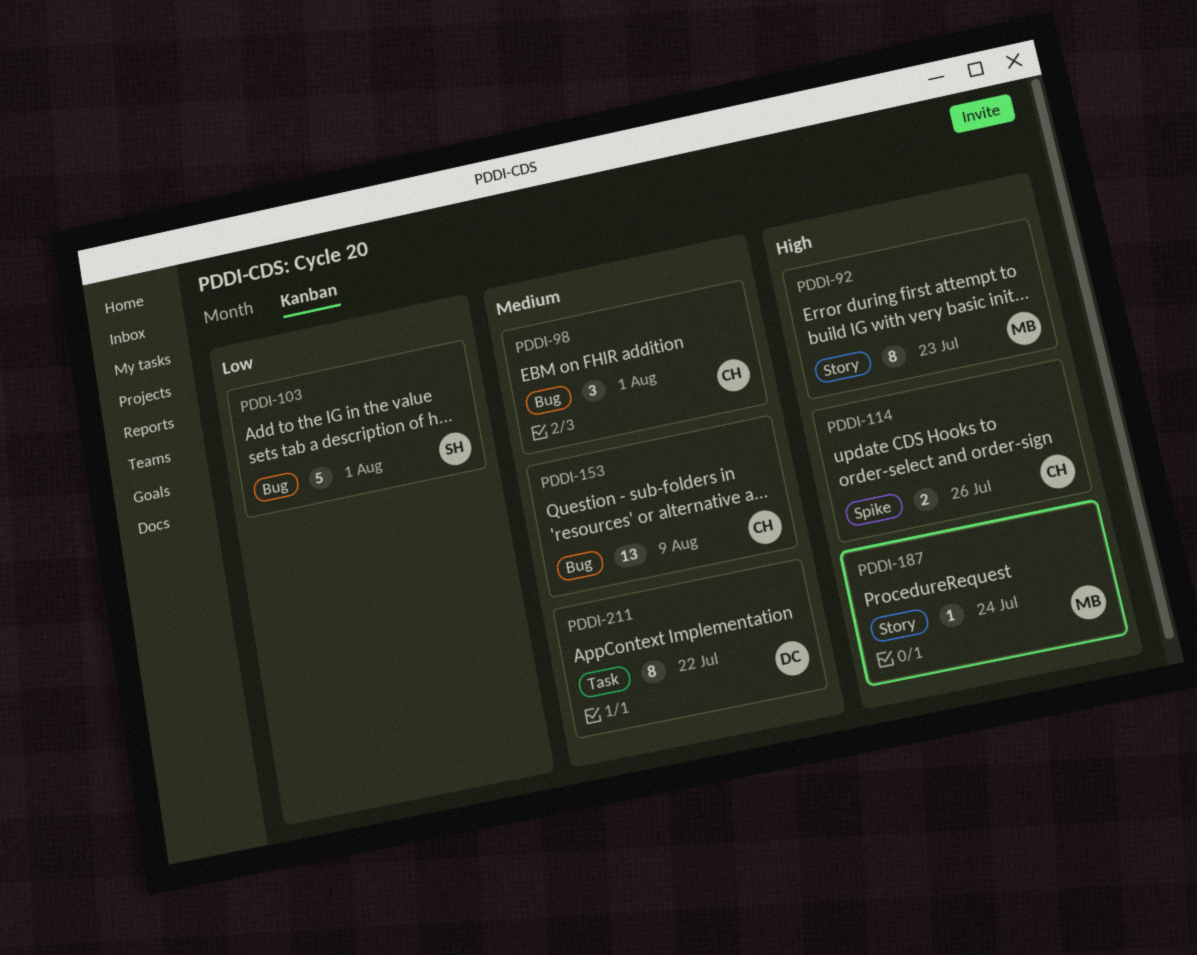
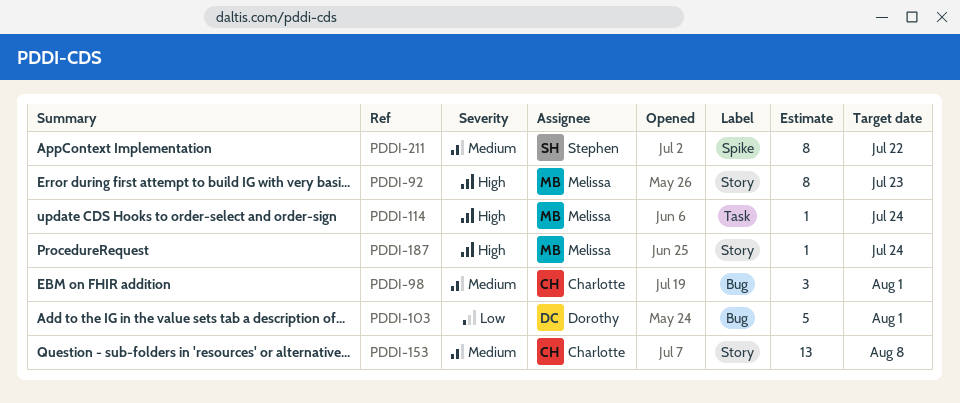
PDDI-103, owner: Stephen -> Dorothy
PDDI-114, owner: Charlotte -> Melissa
PDDI-114, label: Spike -> Task
PDDI-114, estimate: 2 -> 1
PDDI-114, due: Jul 26 -> Jul 24
PDDI-153, label: Bug -> Story
PDDI-153, due: Aug 9 -> Aug 8
PDDI-211, owner: Dorothy -> Stephen
PDDI-211, label: Task -> Spike

